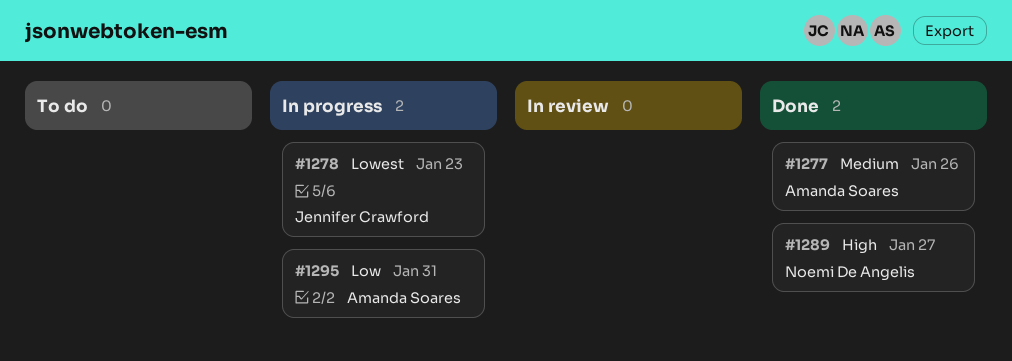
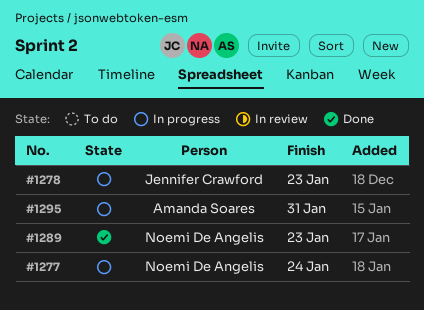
#1277, status: Done -> In progress
#1277, owner: Amanda Soares -> Noemi De Angelis
#1277, due: Jan 26 -> Jan 24
#1289, due: Jan 27 -> Jan 23

